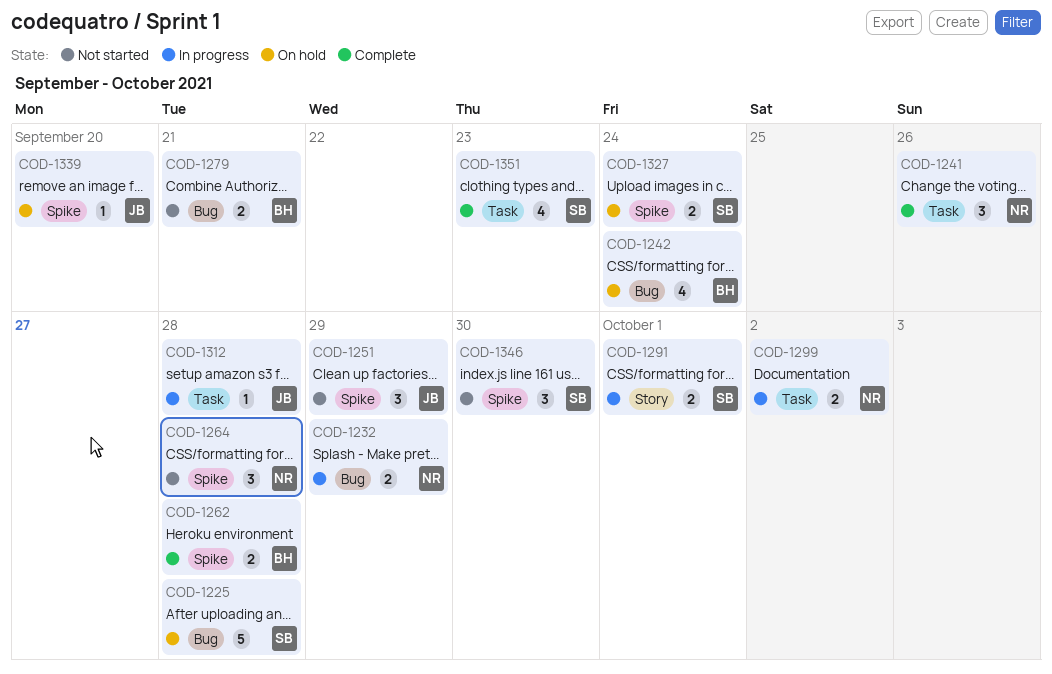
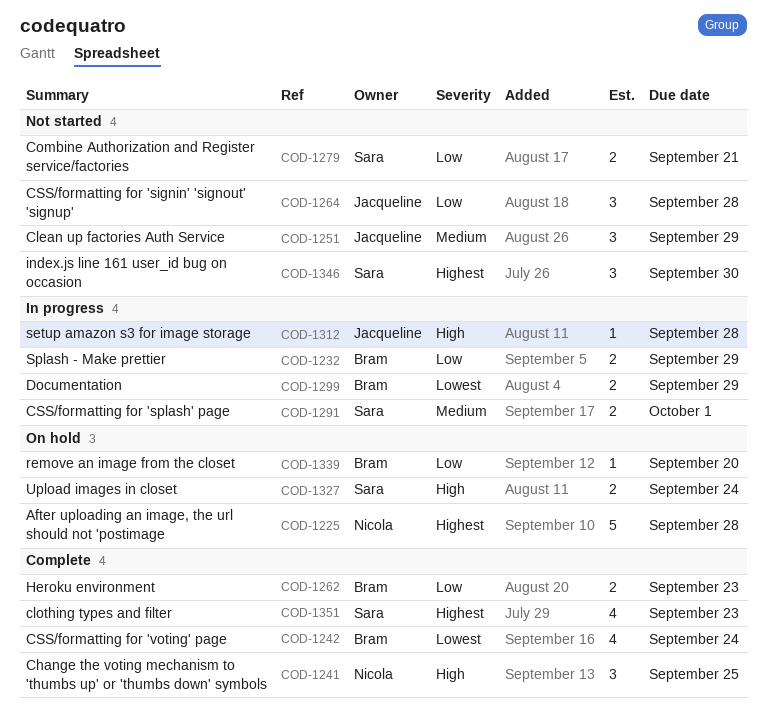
COD-1225, owner: Sara -> Nicola
COD-1232, owner: Nicola -> Bram
COD-1241, due: Sep 26 -> Sep 25
COD-1242, status: On hold -> Complete
COD-1262, due: Sep 28 -> Sep 23
COD-1264, owner: Nicola -> Jacqueline
COD-1279, owner: Bram -> Sara
COD-1299, owner: Nicola -> Bram
COD-1299, due: Oct 2 -> Sep 29
COD-1339, owner: Jacqueline -> Bram

